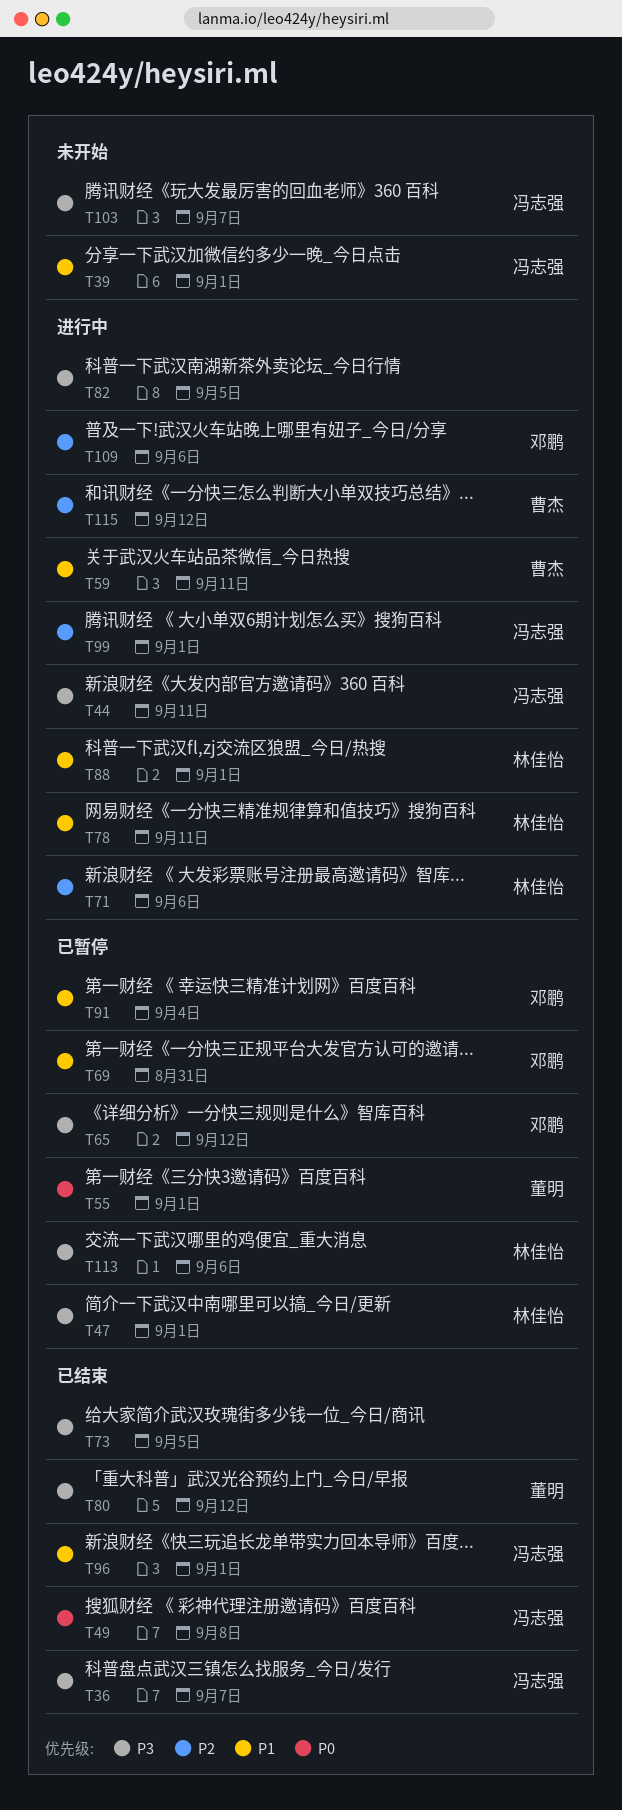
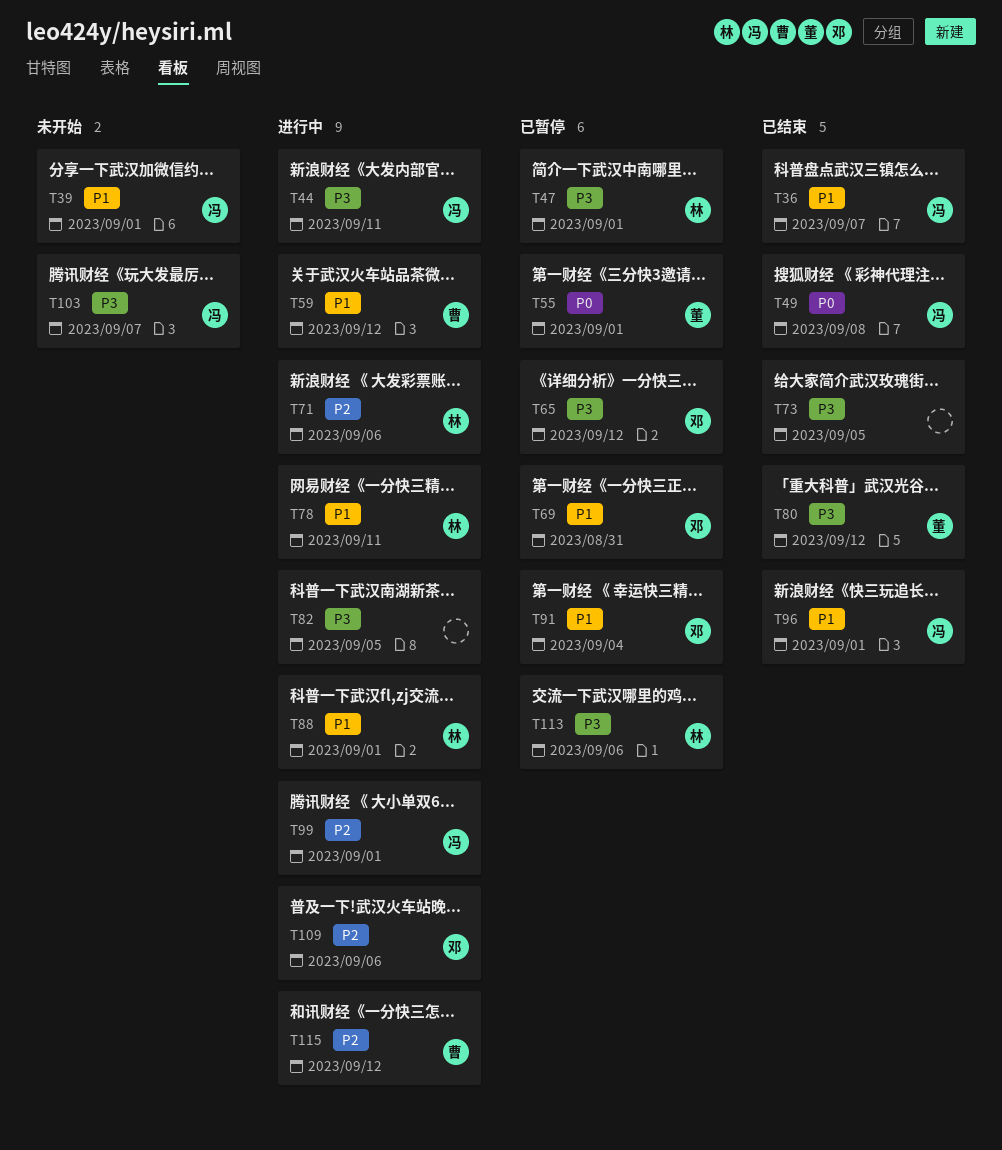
T36, priority: P3 -> P1
T59, due: Sep 11 -> Sep 12

